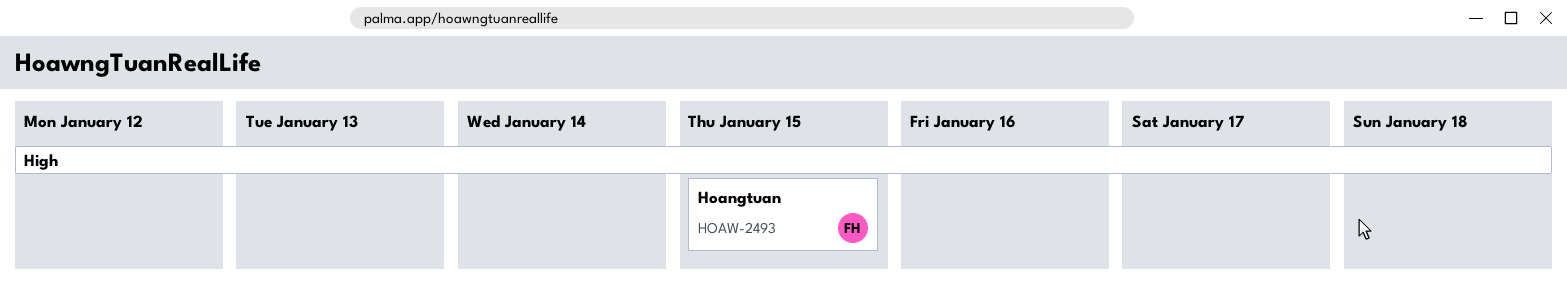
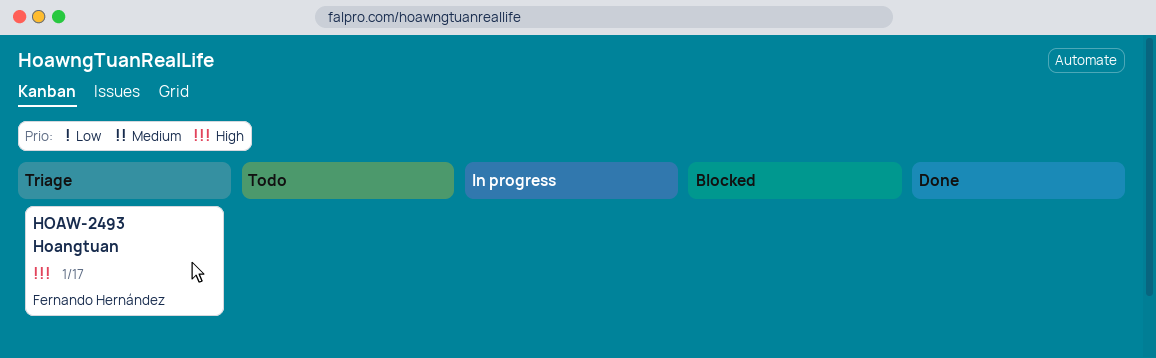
HOAW-2493, due: Jan 15 -> Jan 17

